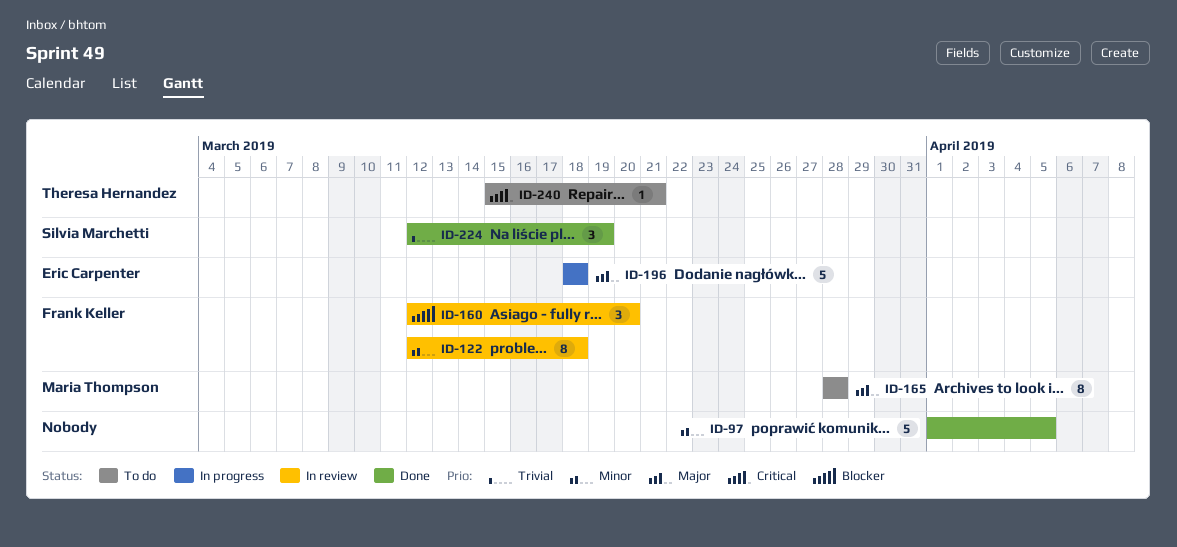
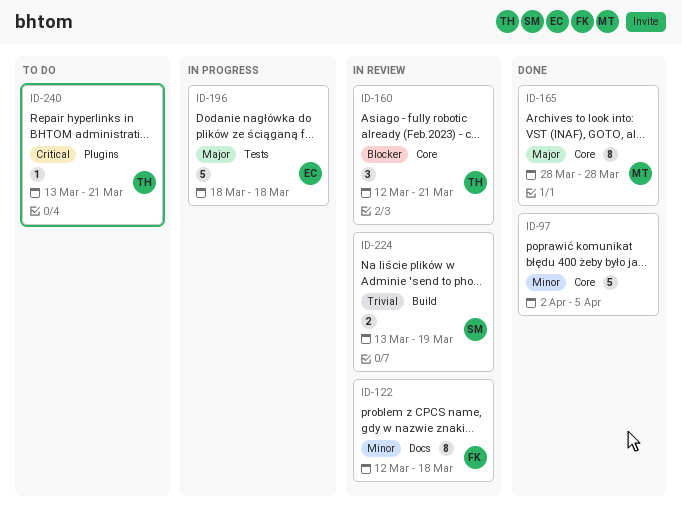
ID-97, start: Apr 1 -> Apr 2
ID-160, owner: Frank Keller -> Theresa Hernandez
ID-160, due: Mar 20 -> Mar 21
ID-165, status: To do -> Done
ID-224, status: Done -> In review
ID-224, estimate: 3 -> 2
ID-224, start: Mar 12 -> Mar 13
ID-240, start: Mar 15 -> Mar 13

